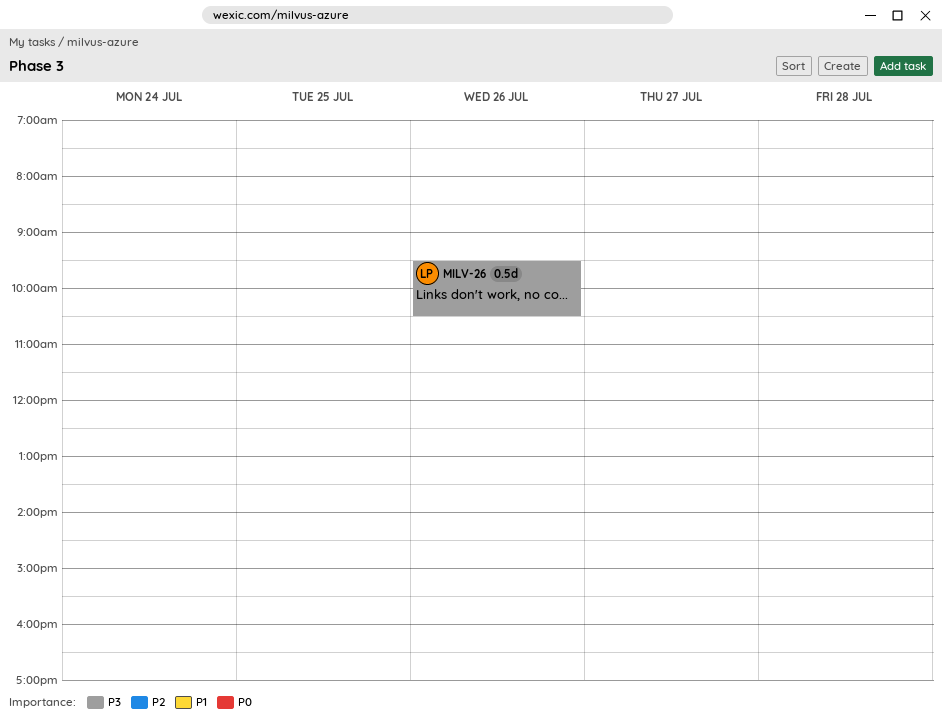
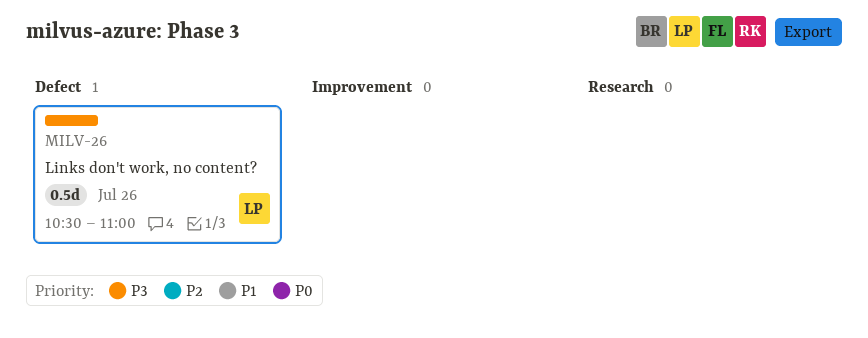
MILV-26, begins: 09:30 -> 10:30
MILV-26, ends: 10:30 -> 11:00

